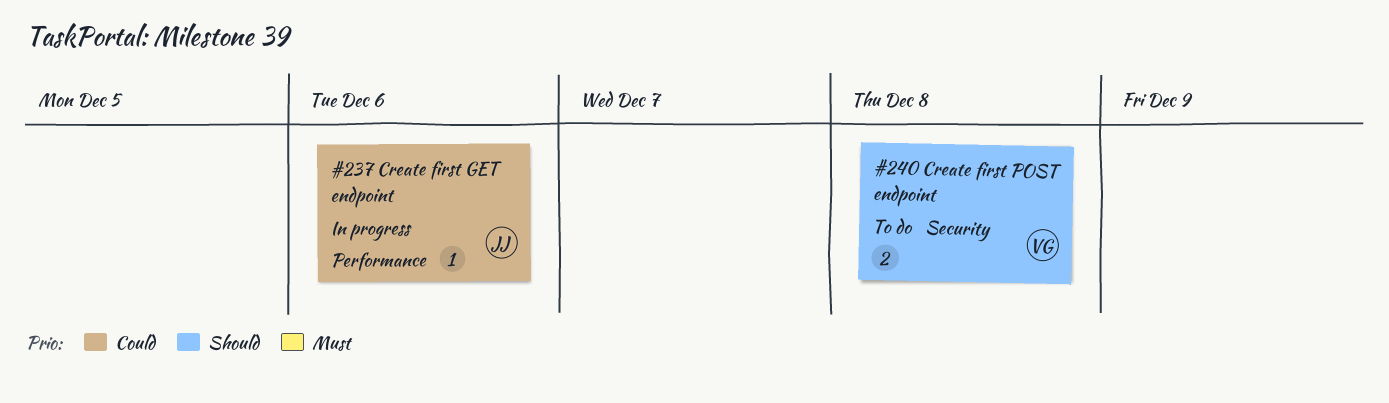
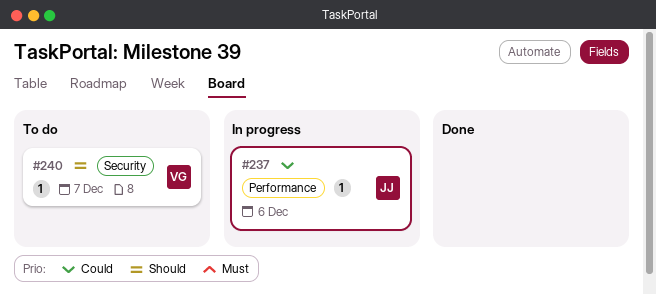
#240, estimate: 2 -> 1
#240, due: Dec 8 -> Dec 7

